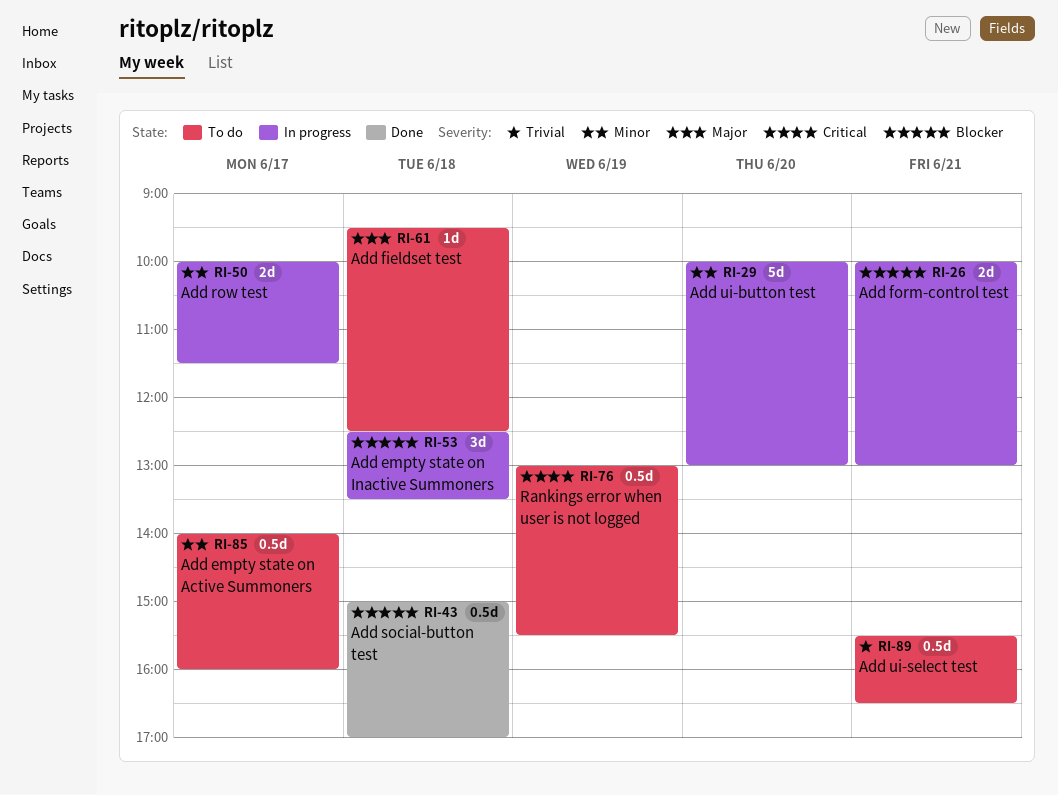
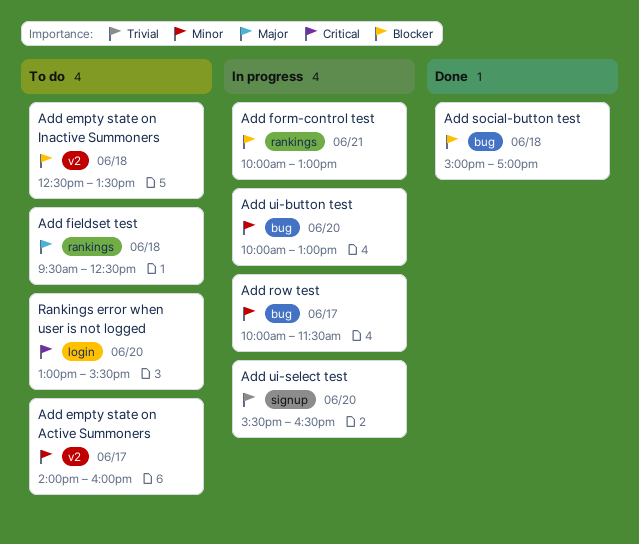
Add empty state on Inactive Summoners, status: In progress -> To do
Add ui-select test, status: To do -> In progress
Add ui-select test, day: Jun 21 -> Jun 20
Rankings error when user is not logged, day: Jun 19 -> Jun 20

